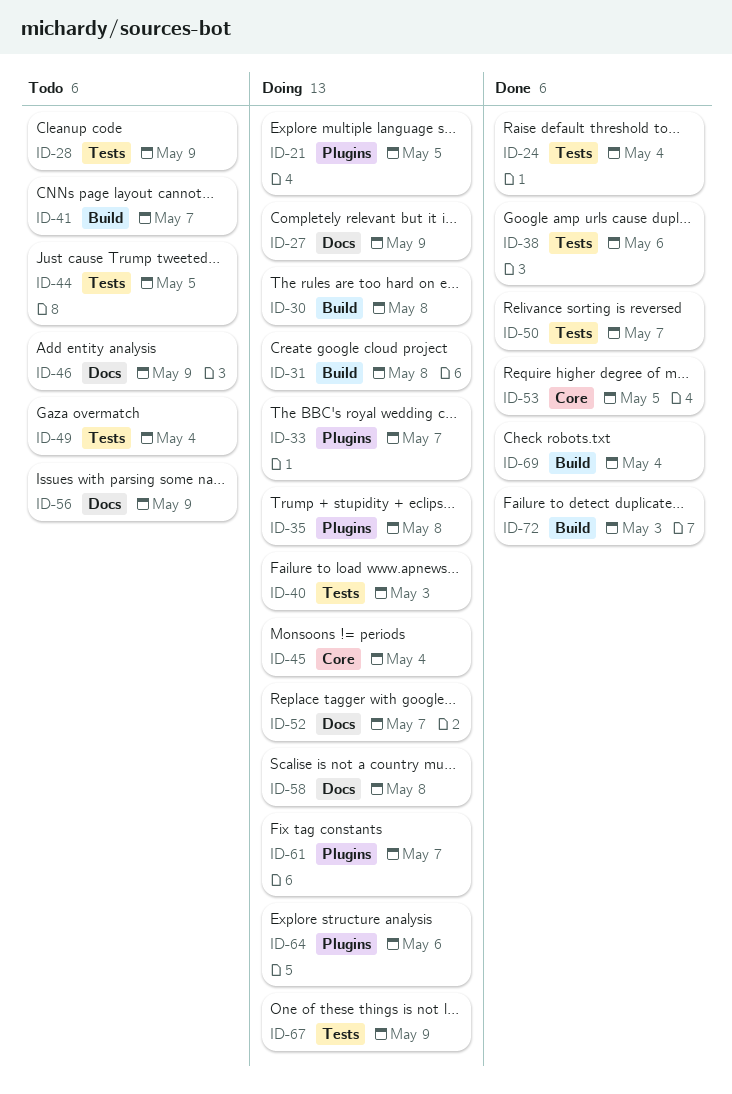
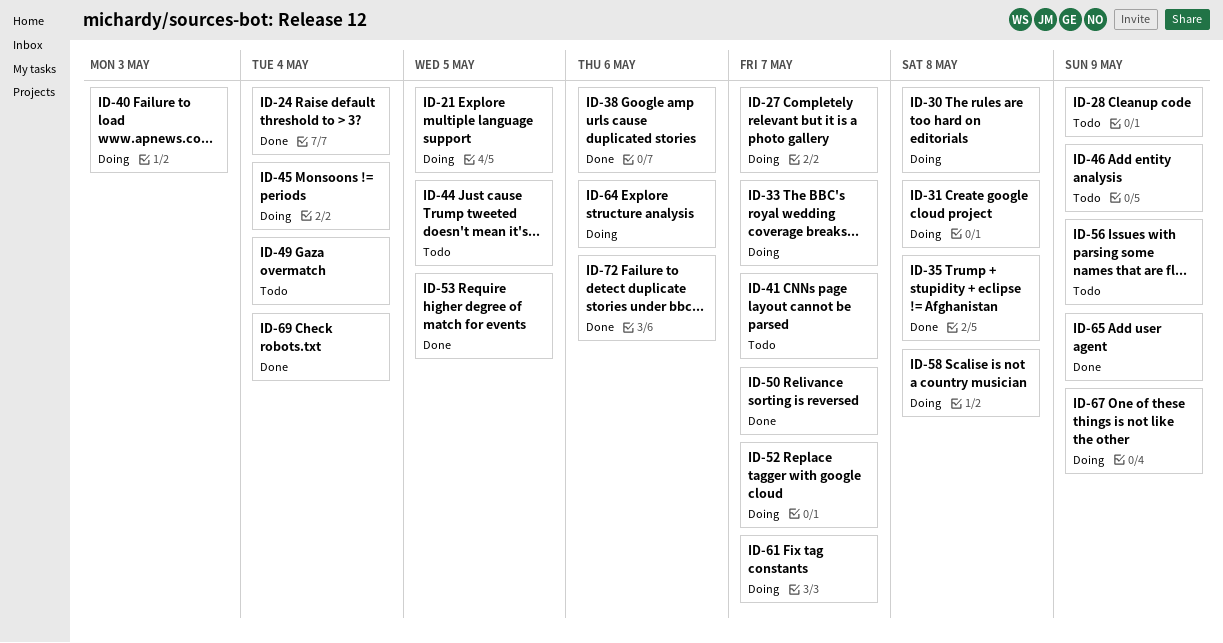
ID-27, due: May 9 -> May 7
ID-35, status: Doing -> Done
ID-65: none -> present
ID-72, due: May 3 -> May 6

